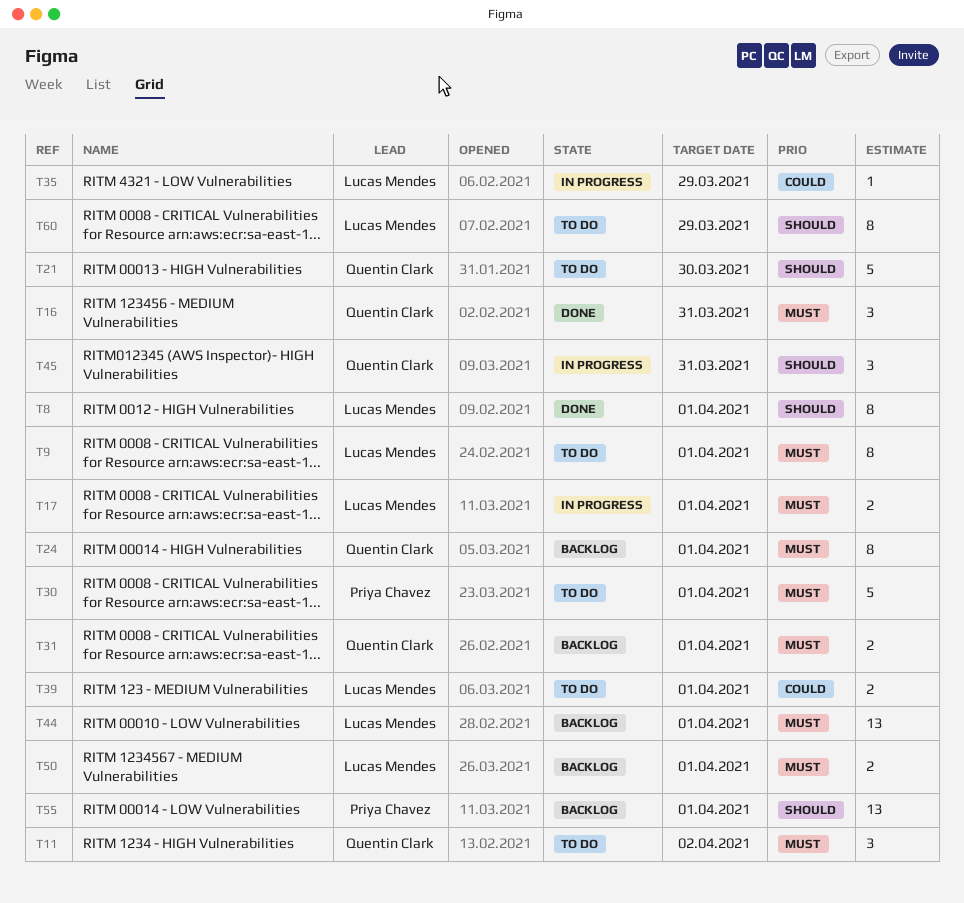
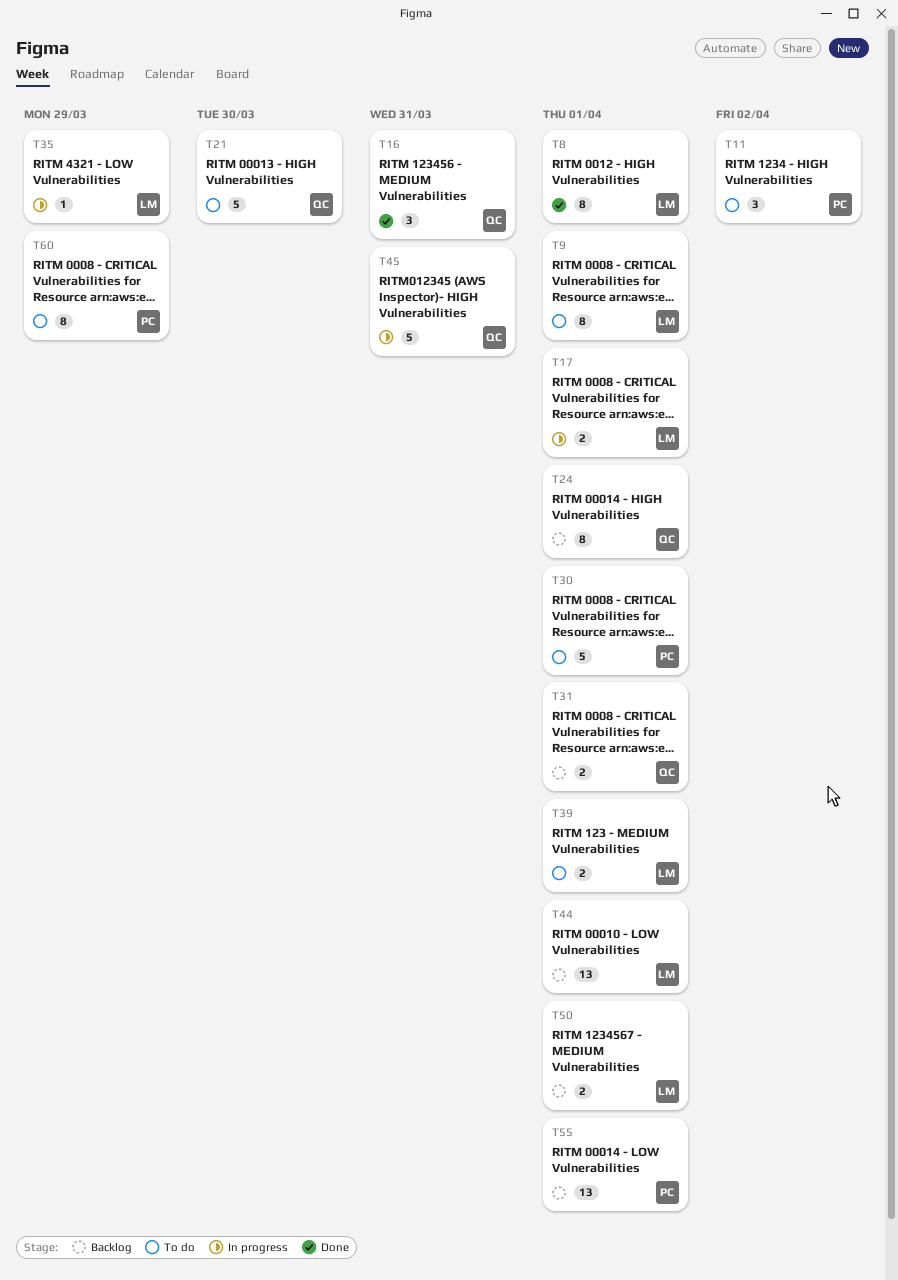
T11, owner: Quentin Clark -> Priya Chavez
T45, estimate: 3 -> 5
T60, owner: Lucas Mendes -> Priya Chavez

